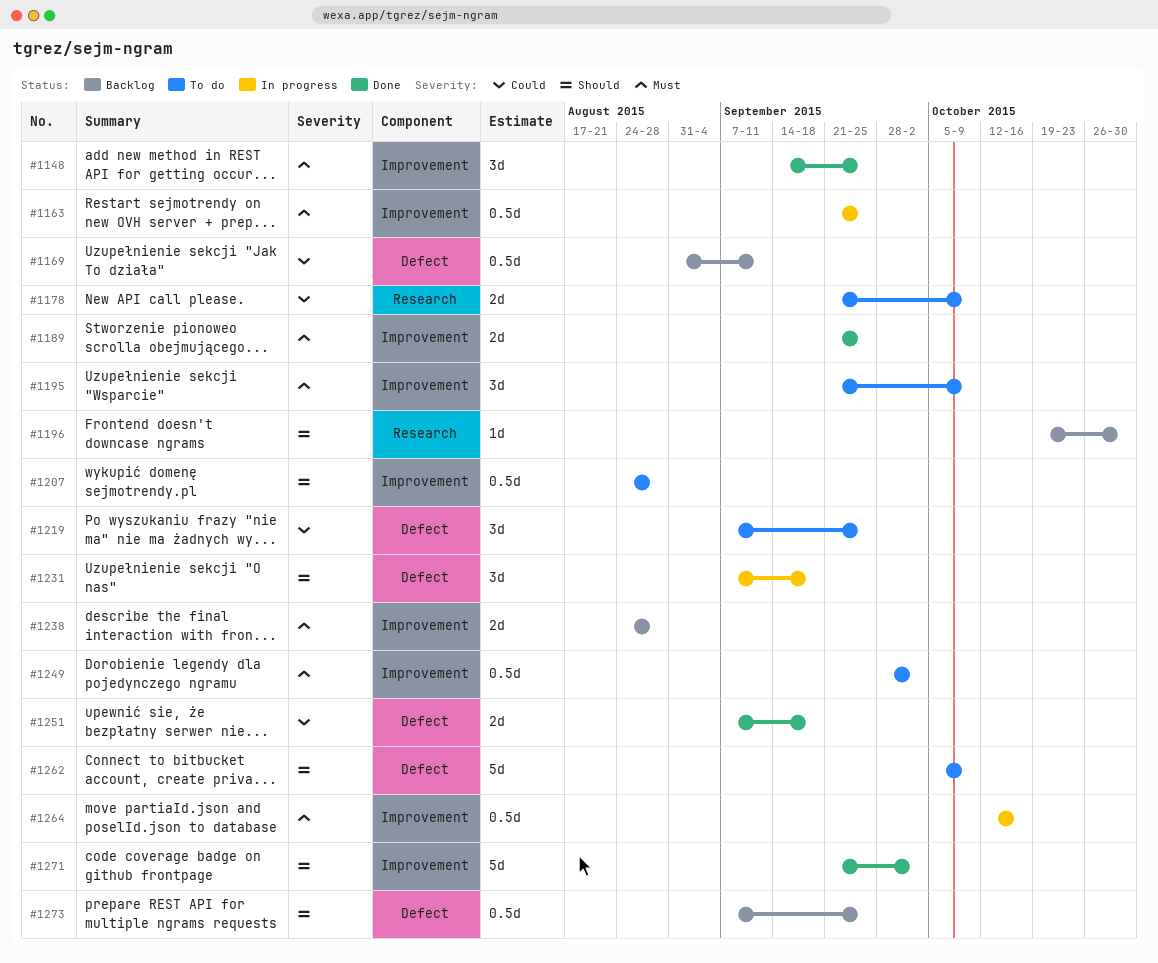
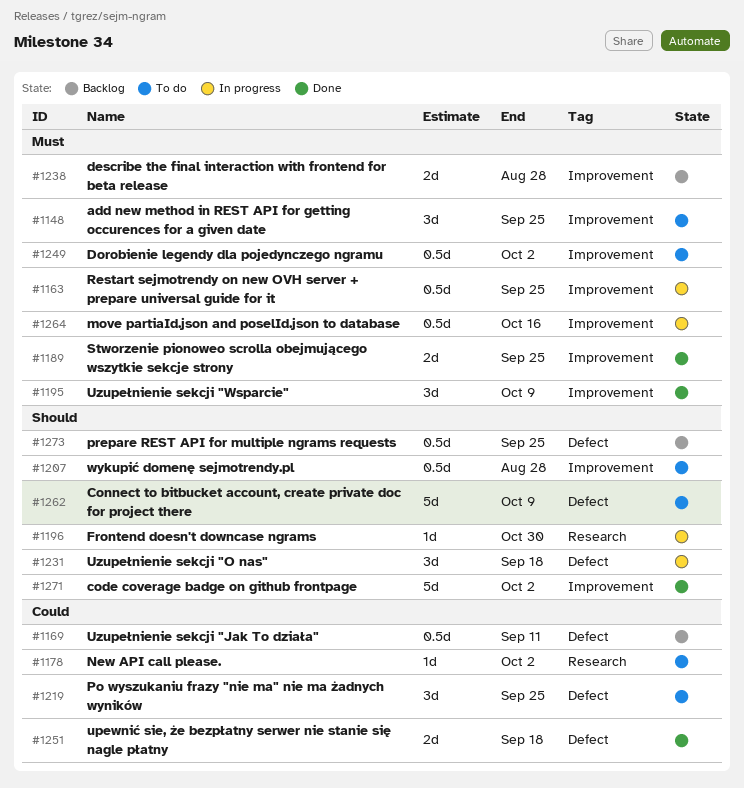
#1148, status: Done -> To do
#1178, estimate: 2d -> 1d
#1178, due: Oct 9 -> Oct 2
#1195, status: To do -> Done
#1196, status: Backlog -> In progress

